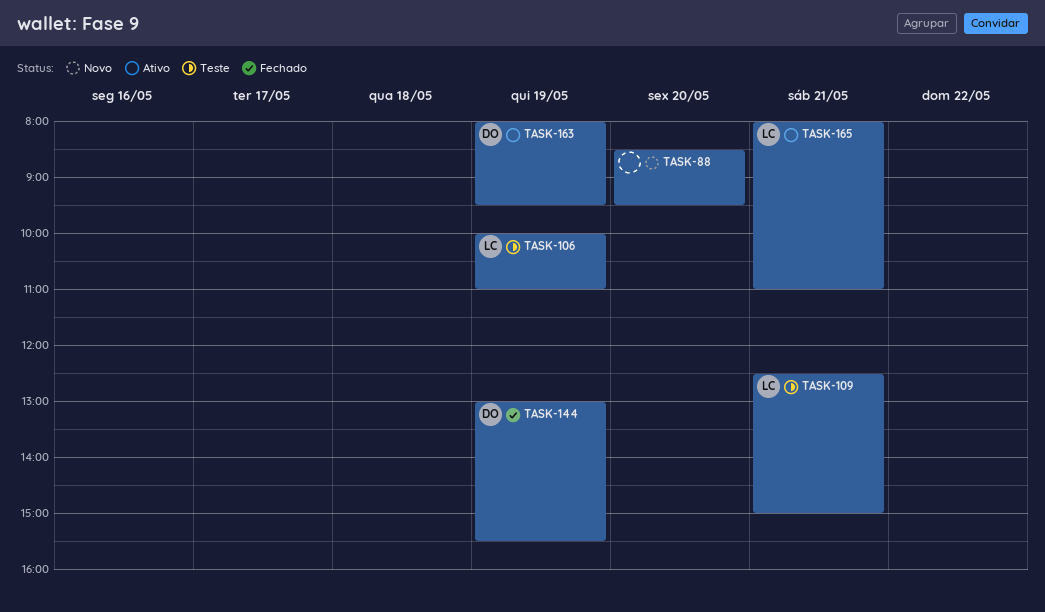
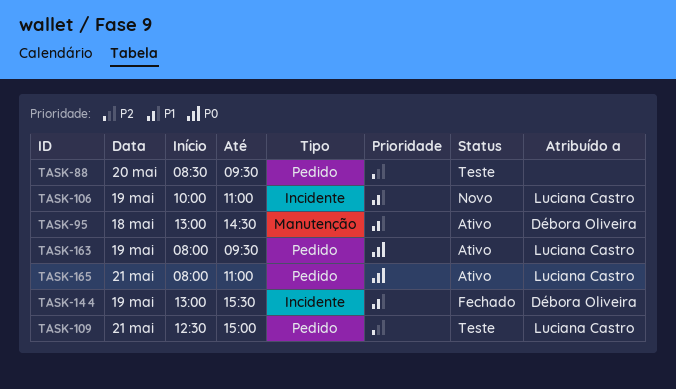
TASK-88, status: Novo -> Teste
TASK-95: none -> present
TASK-106, status: Teste -> Novo
TASK-163, owner: Débora Oliveira -> Luciana Castro

